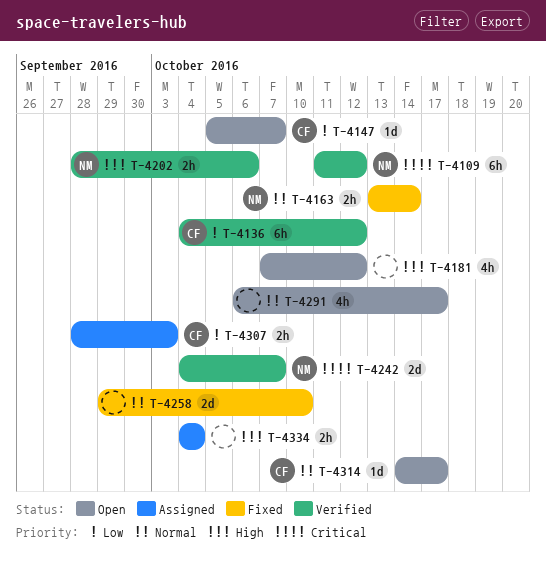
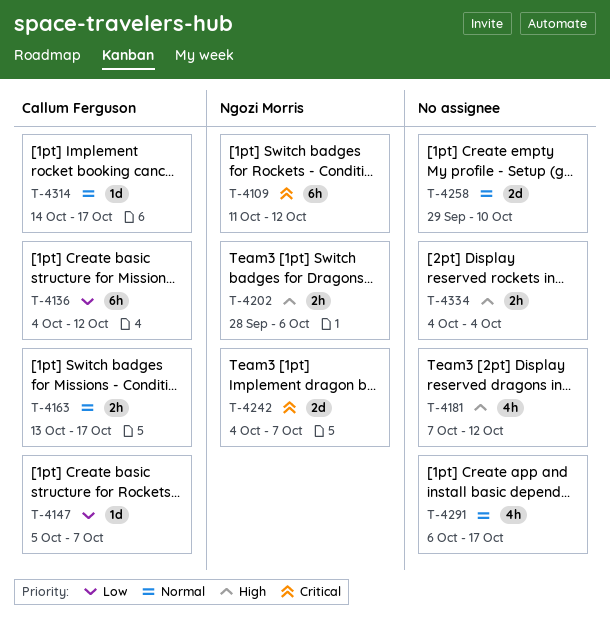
T-4163, owner: Ngozi Morris -> Callum Ferguson
T-4163, due: Oct 14 -> Oct 17
T-4307: present -> none

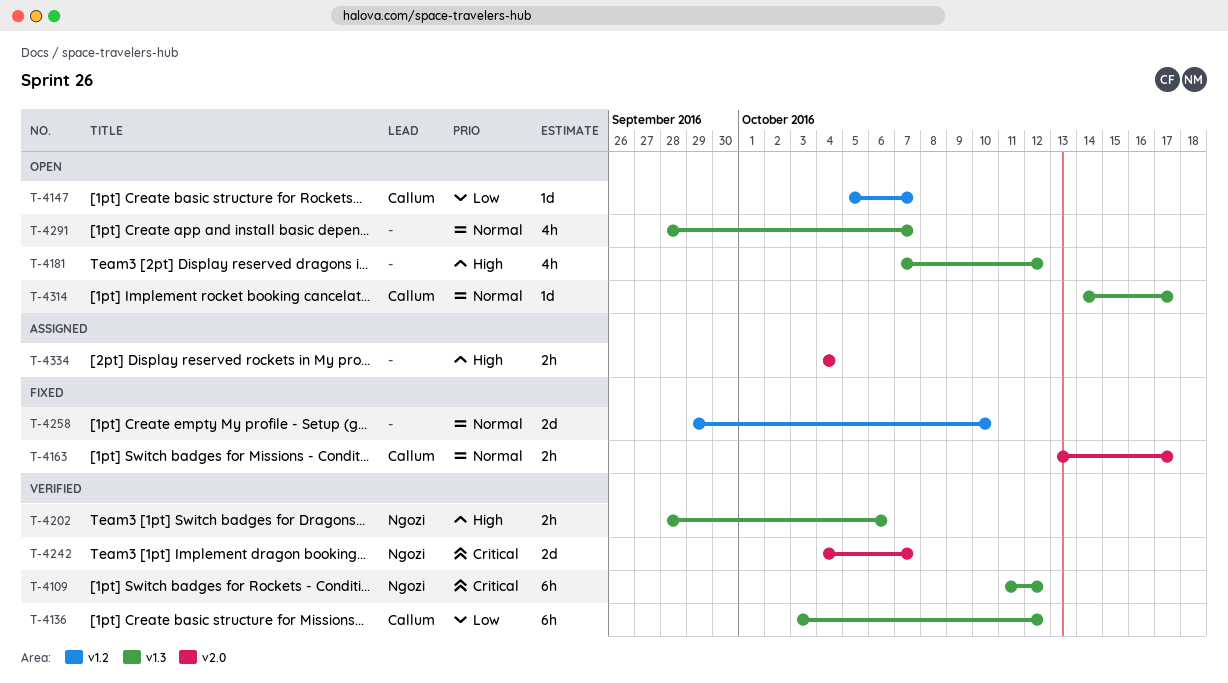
T-4136, start: Oct 4 -> Oct 3
T-4291, start: Oct 6 -> Sep 28
T-4291, due: Oct 17 -> Oct 7

